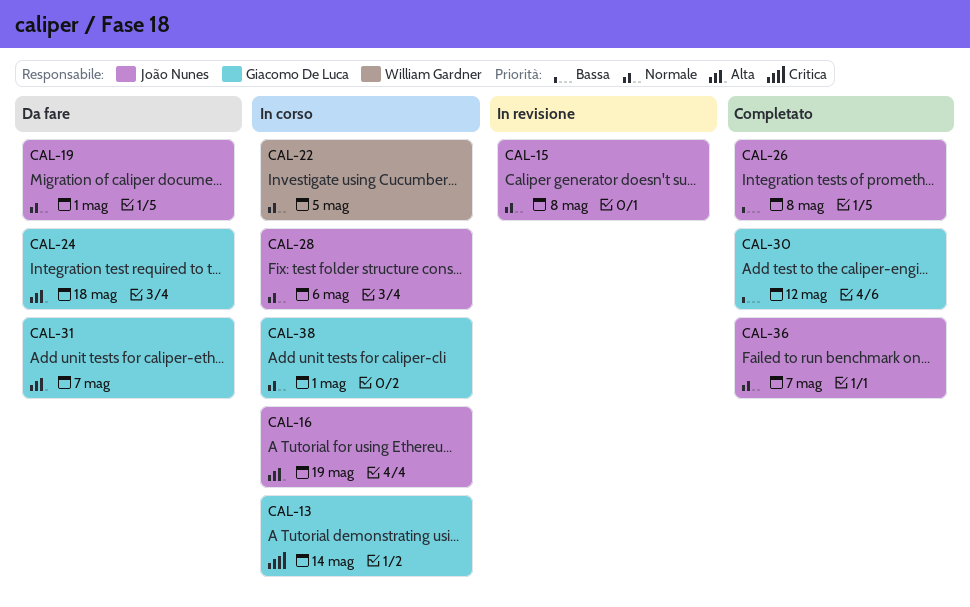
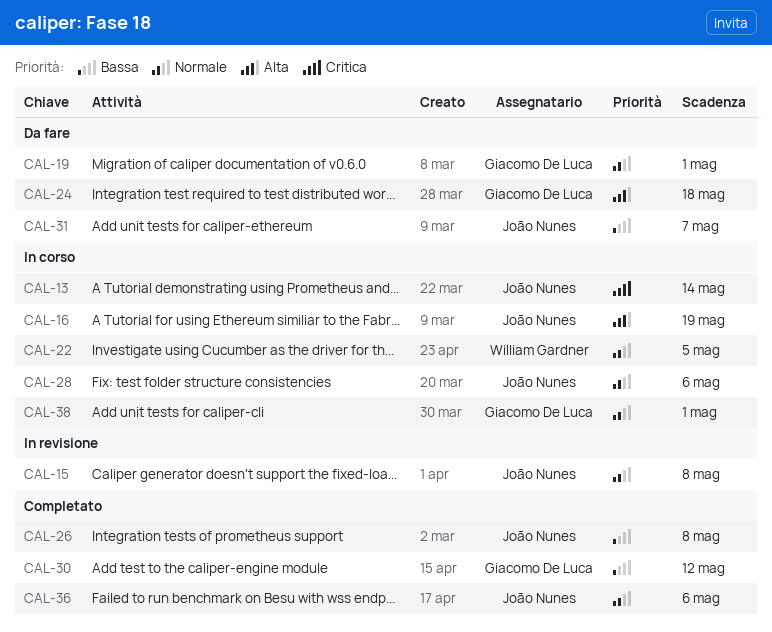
CAL-13, owner: Giacomo De Luca -> João Nunes
CAL-19, owner: João Nunes -> Giacomo De Luca
CAL-31, owner: Giacomo De Luca -> João Nunes
CAL-31, priority: Alta -> Bassa
CAL-36, due: May 7 -> May 6

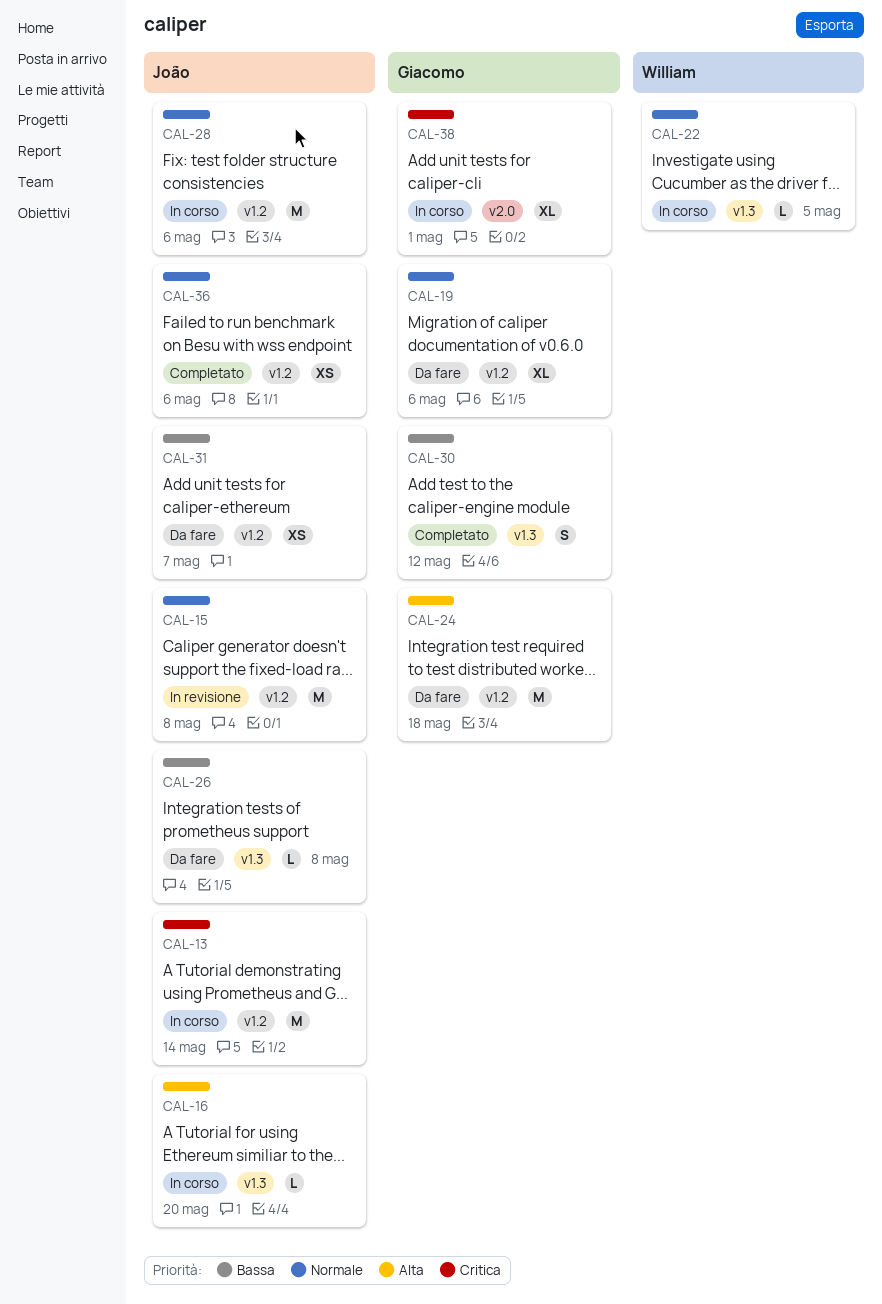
CAL-16, due: May 19 -> May 20
CAL-19, due: May 1 -> May 6
CAL-26, status: Completato -> Da fare
CAL-38, priority: Normale -> Critica

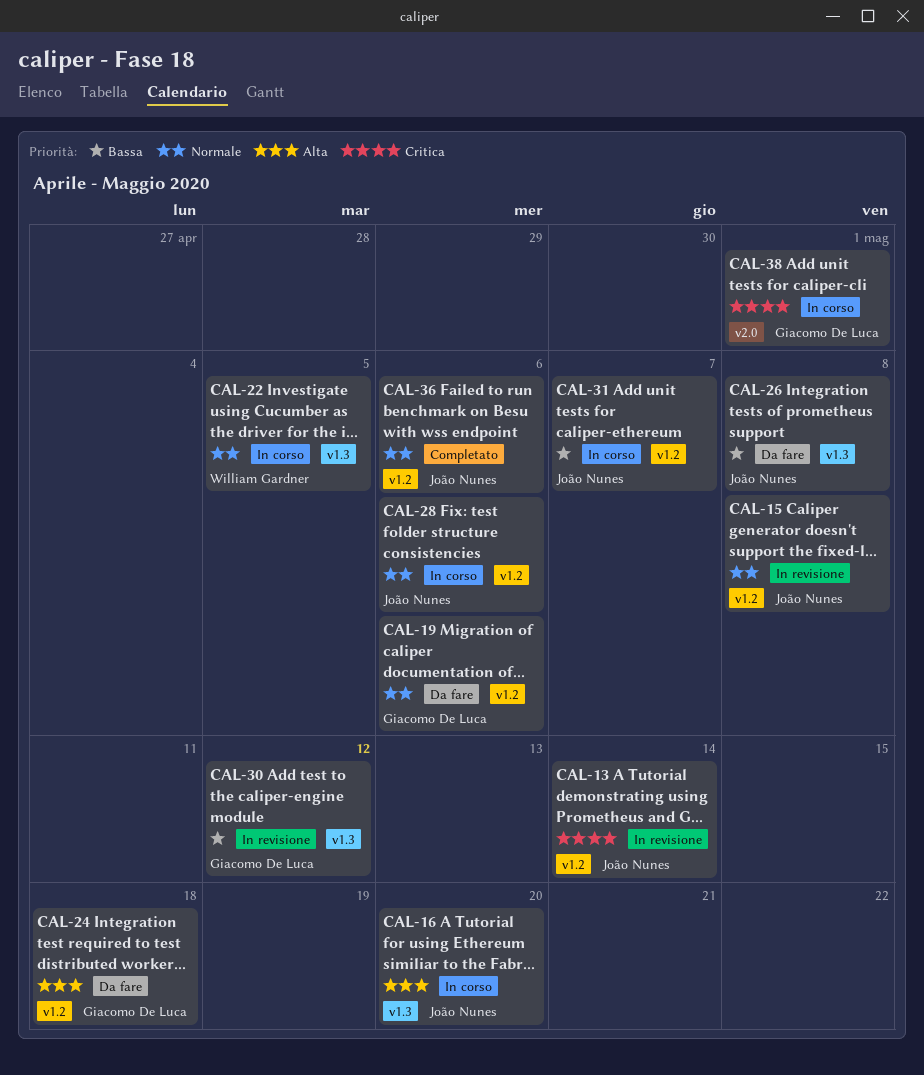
CAL-13, status: In corso -> In revisione
CAL-30, status: Completato -> In revisione
CAL-31, status: Da fare -> In corso

